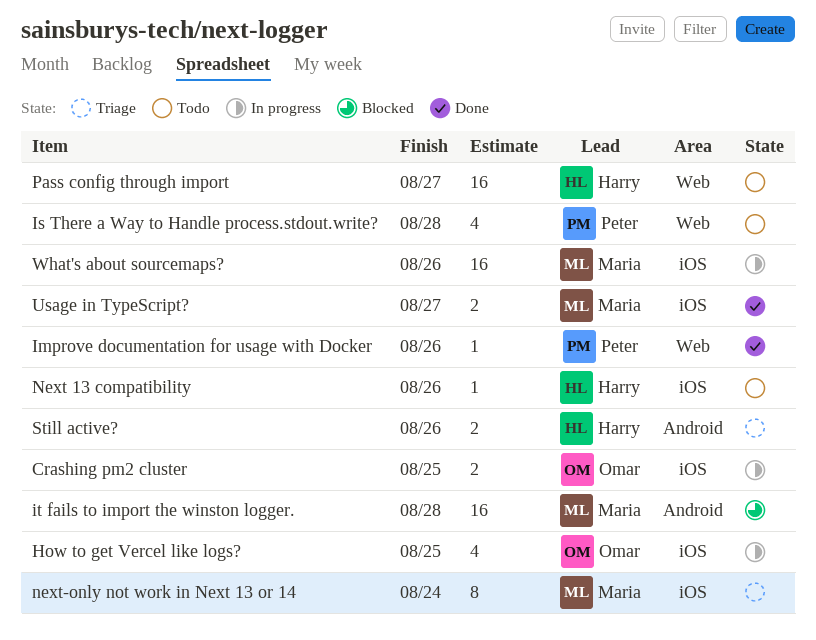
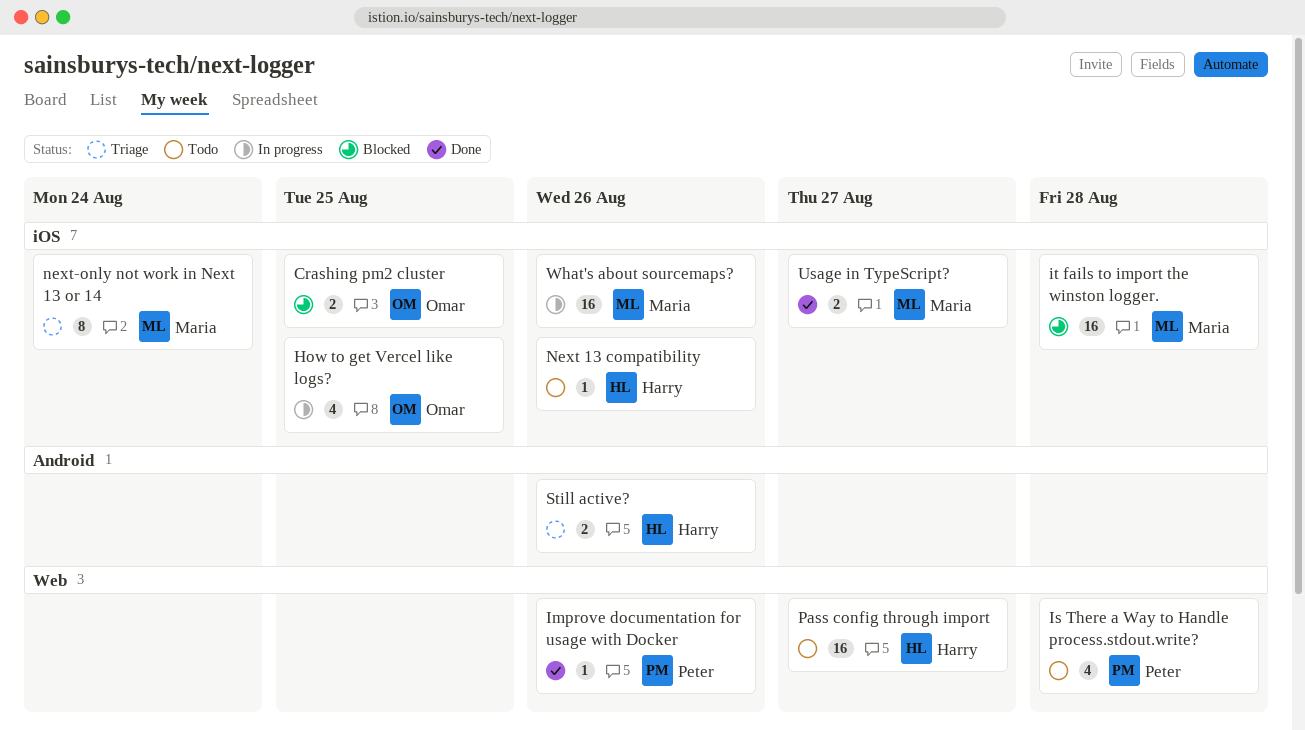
Crashing pm2 cluster, status: In progress -> Blocked
it fails to import the winston logger., label: Android -> iOS

